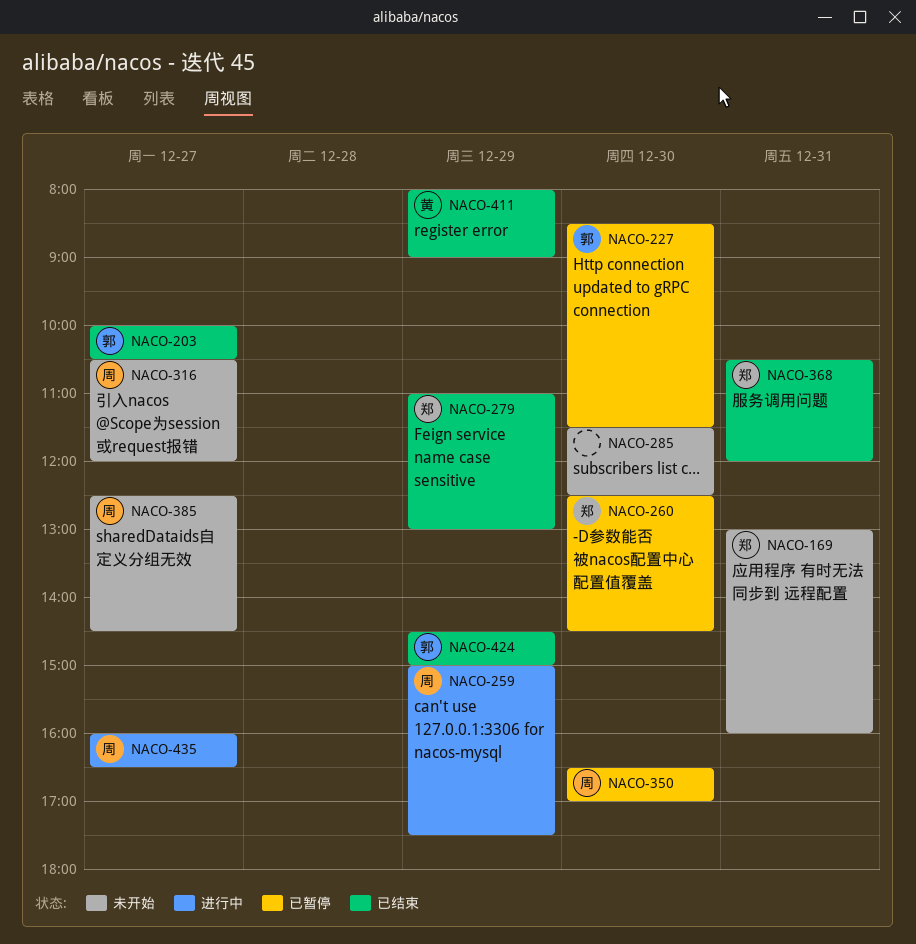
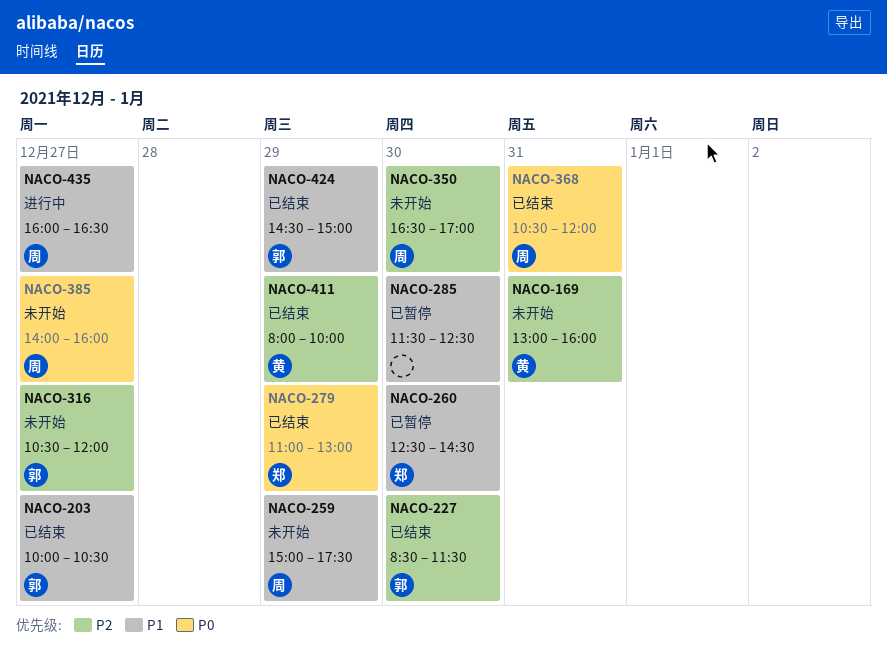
NACO-169, owner: 郑 -> 黄
NACO-227, status: 已暂停 -> 已结束
NACO-259, status: 进行中 -> 未开始
NACO-285, status: 未开始 -> 已暂停
NACO-316, owner: 周 -> 郭
NACO-350, status: 已暂停 -> 未开始
NACO-368, owner: 郑 -> 周
NACO-385, begins: 12:30 -> 14:00
NACO-385, ends: 14:30 -> 16:00
NACO-411, ends: 09:00 -> 10:00

